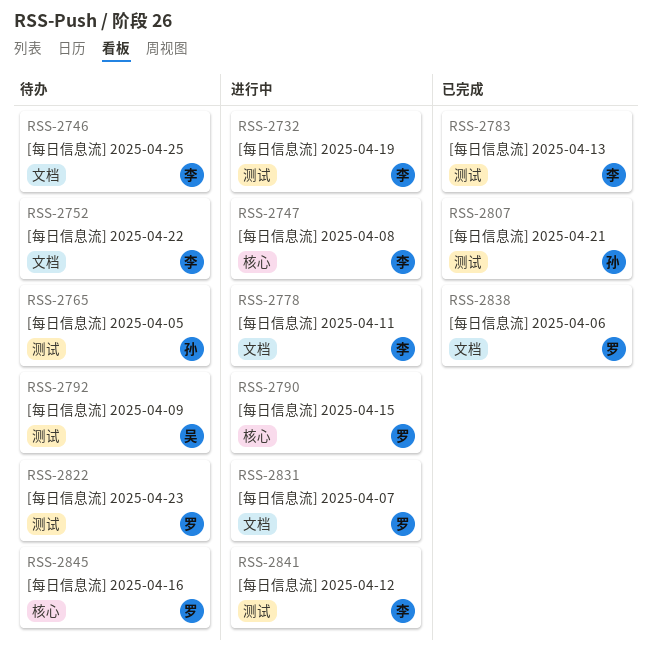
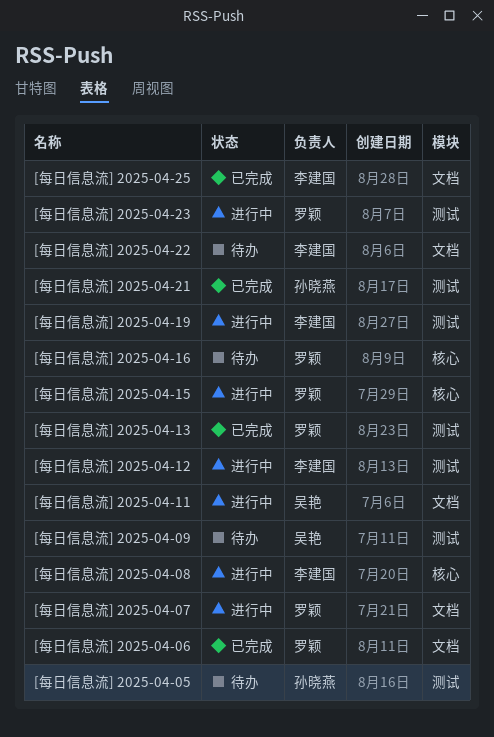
[每日信息流] 2025-04-11, owner: 李建国 -> 吴艳
[每日信息流] 2025-04-13, owner: 李建国 -> 罗颖
[每日信息流] 2025-04-23, status: 待办 -> 进行中
[每日信息流] 2025-04-25, status: 待办 -> 已完成

